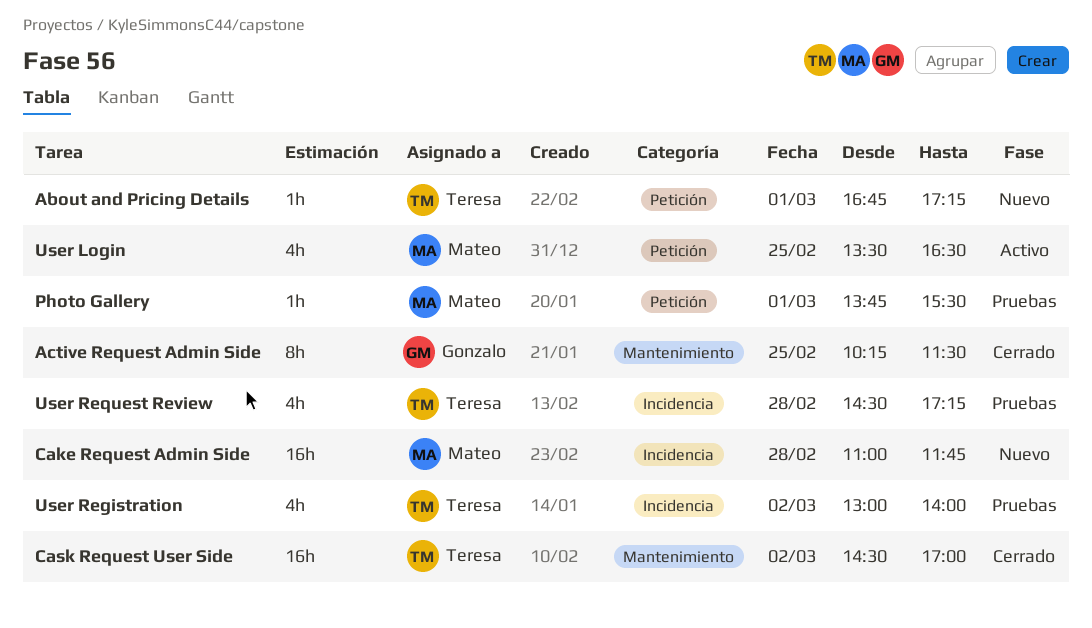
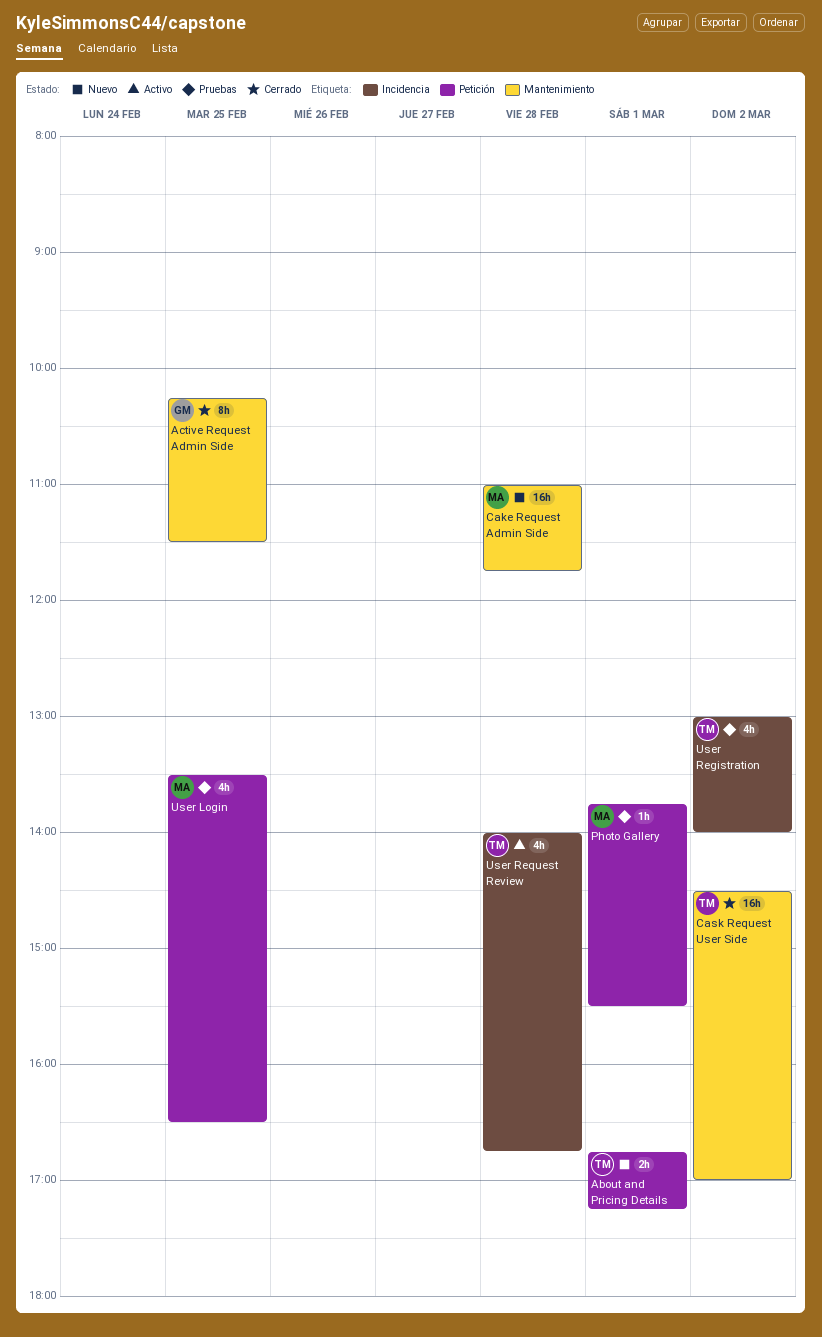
About and Pricing Details, estimate: 1h -> 2h
Cake Request Admin Side, label: Incidencia -> Mantenimiento
User Login, status: Activo -> Pruebas
User Request Review, status: Pruebas -> Activo
User Request Review, begins: 14:30 -> 14:00
User Request Review, ends: 17:15 -> 16:45

